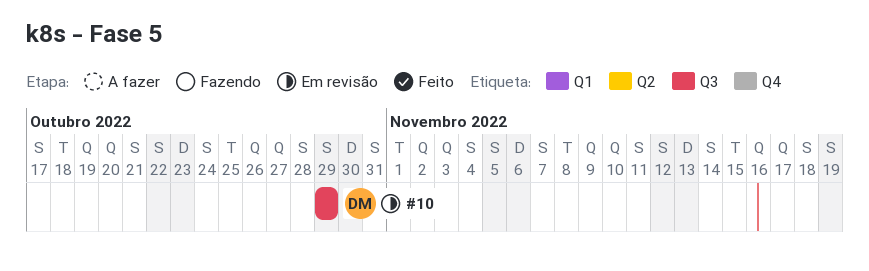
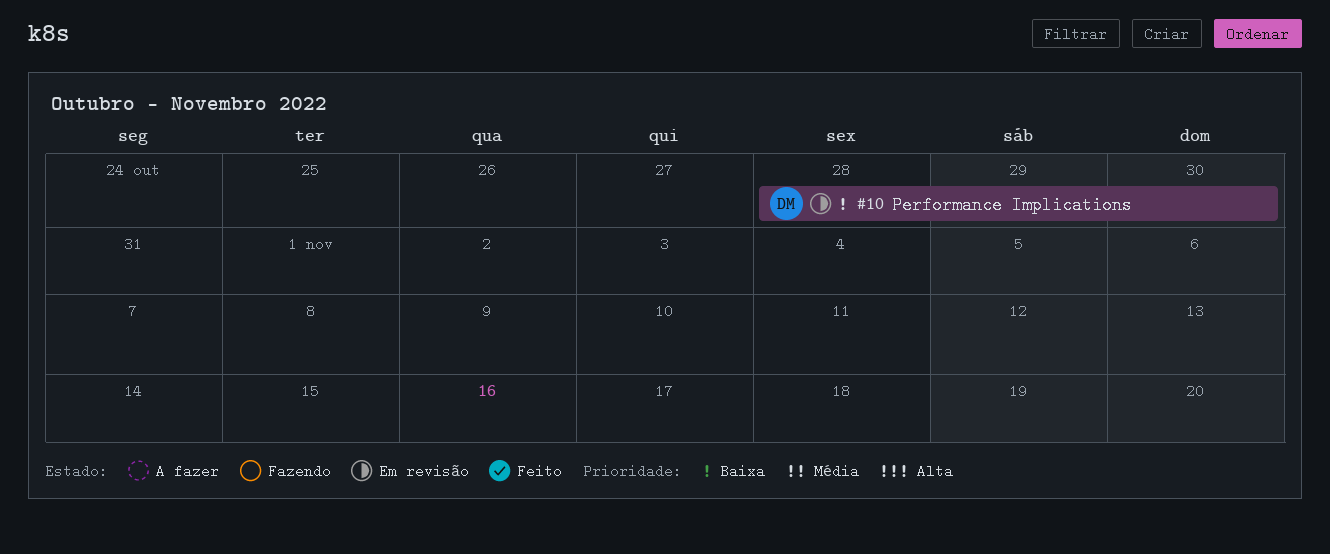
#10, start: Oct 29 -> Oct 28
#10, due: Oct 29 -> Oct 30

